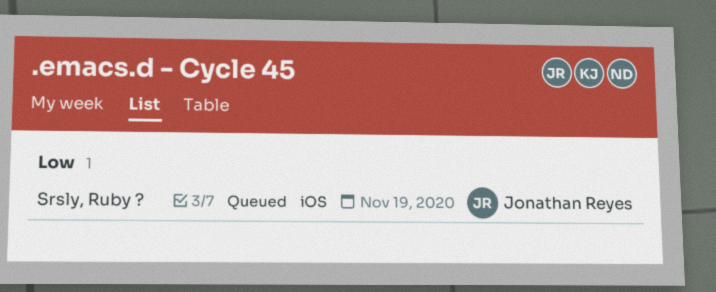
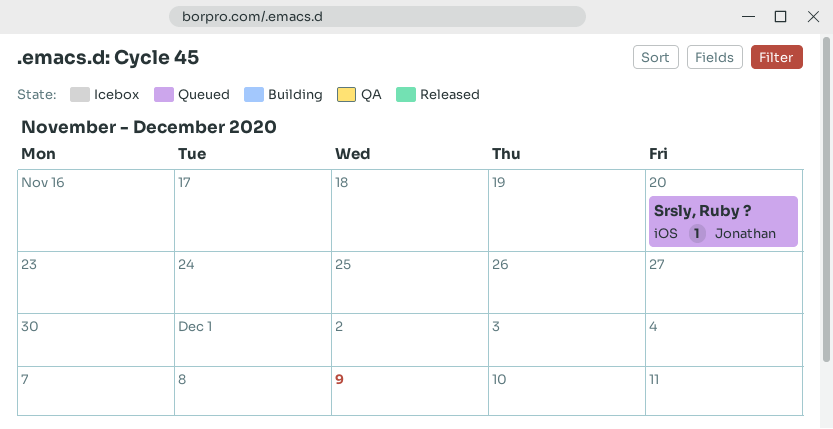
Srsly, Ruby ?, due: Nov 19 -> Nov 20

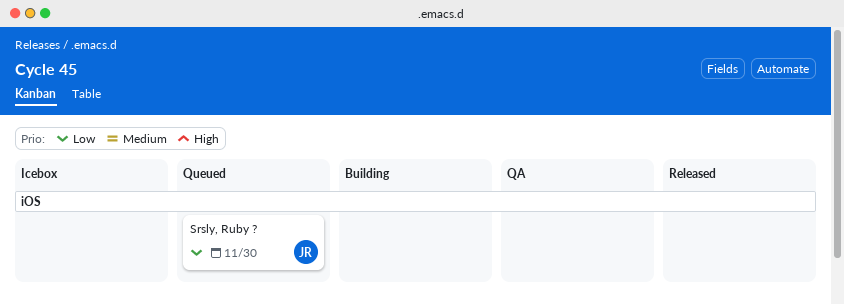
Srsly, Ruby ?, due: Nov 20 -> Nov 30

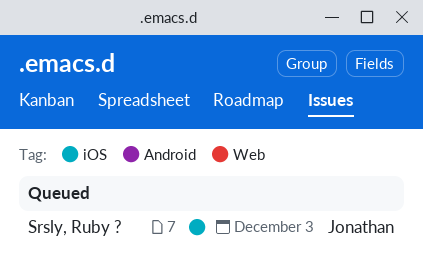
Srsly, Ruby ?, due: Nov 30 -> Dec 3

